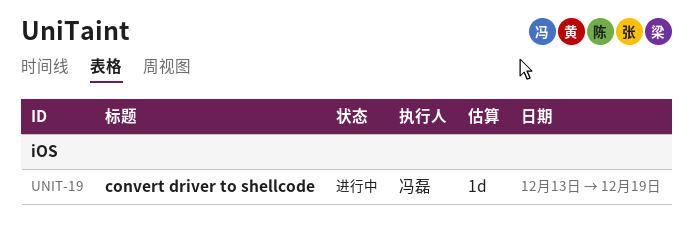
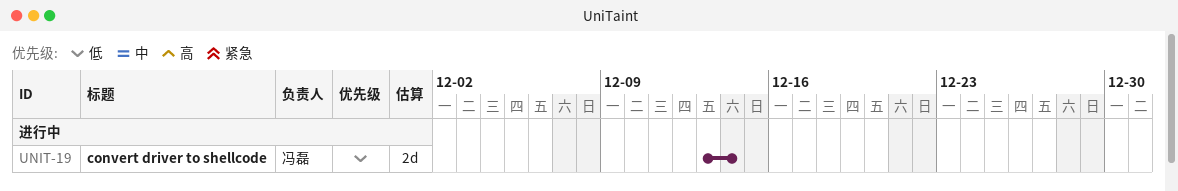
UNIT-19, estimate: 1d -> 2d
UNIT-19, due: Dec 19 -> Dec 14

